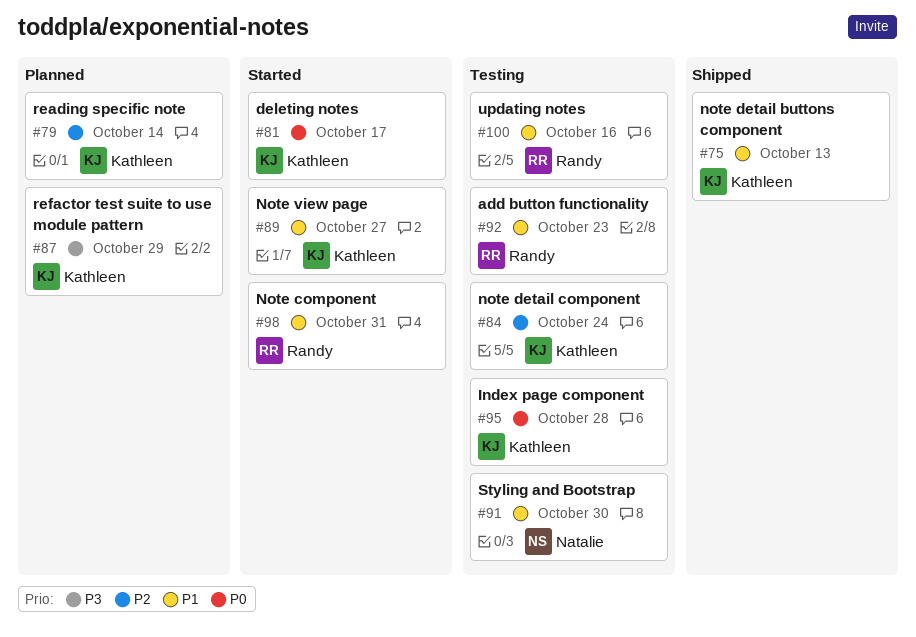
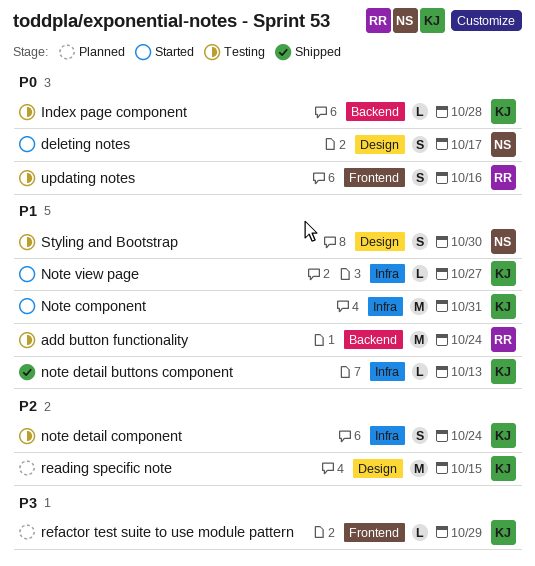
add button functionality, due: Oct 23 -> Oct 24
deleting notes, owner: Kathleen -> Natalie
Note component, owner: Randy -> Kathleen
reading specific note, due: Oct 14 -> Oct 15
updating notes, priority: P1 -> P0

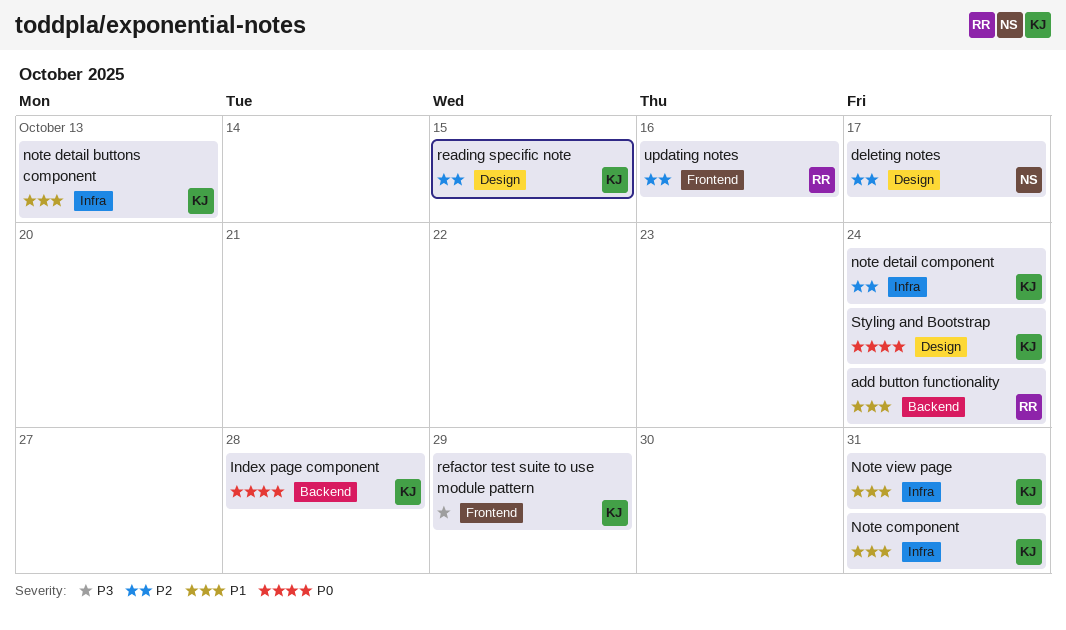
deleting notes, priority: P0 -> P2
Note view page, due: Oct 27 -> Oct 31
Styling and Bootstrap, owner: NS -> KJ
Styling and Bootstrap, priority: P1 -> P0
Styling and Bootstrap, due: Oct 30 -> Oct 24
updating notes, priority: P0 -> P2

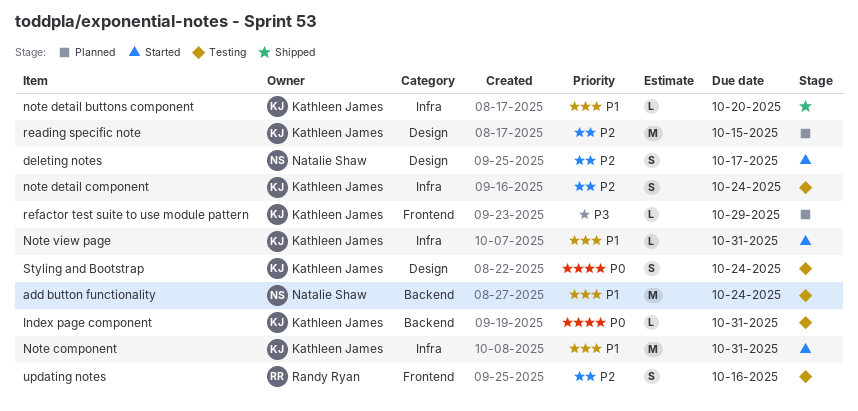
add button functionality, owner: Randy Ryan -> Natalie Shaw
Index page component, due: Oct 28 -> Oct 31
note detail buttons component, due: Oct 13 -> Oct 20

